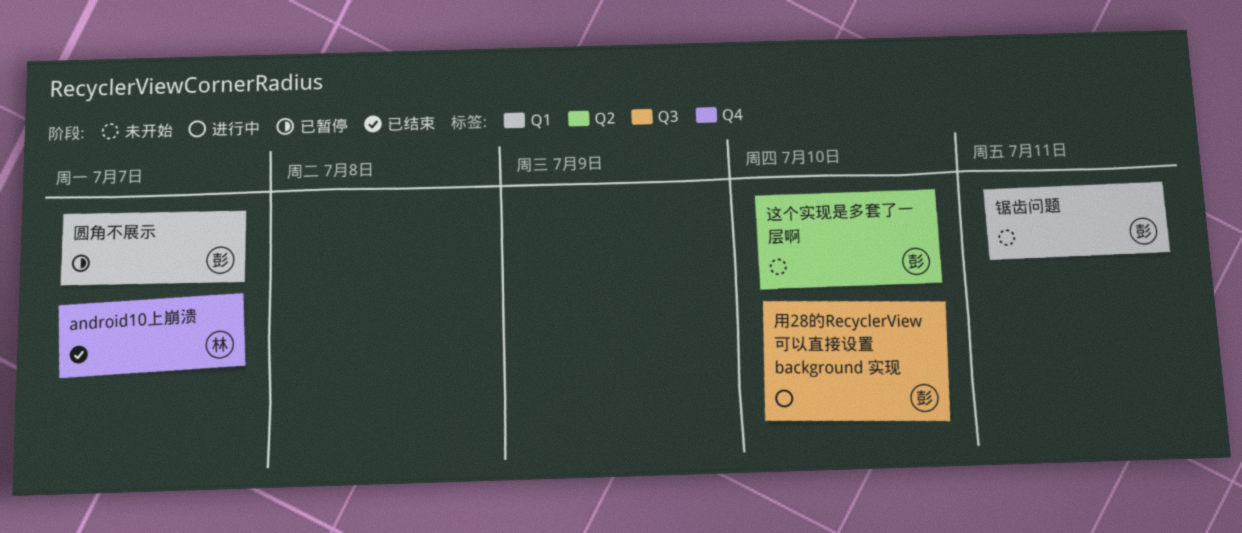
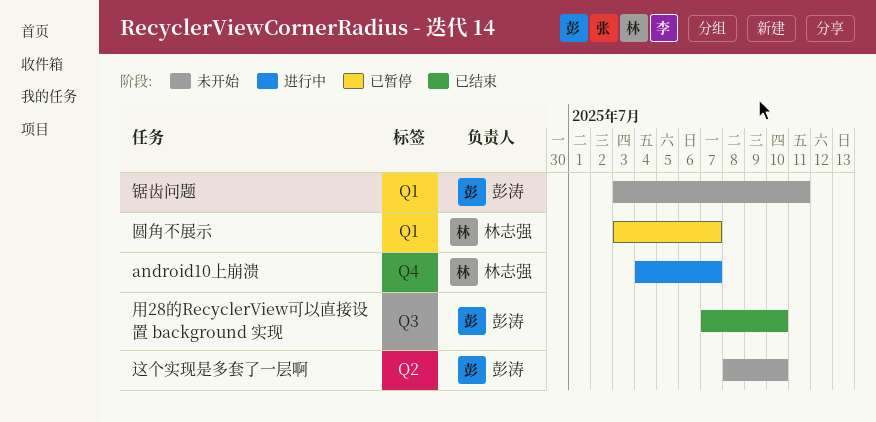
android10上崩溃, status: 已结束 -> 进行中
圆角不展示, owner: 彭涛 -> 林志强
用28的RecyclerView可以直接设置 background 实现, status: 进行中 -> 已结束

